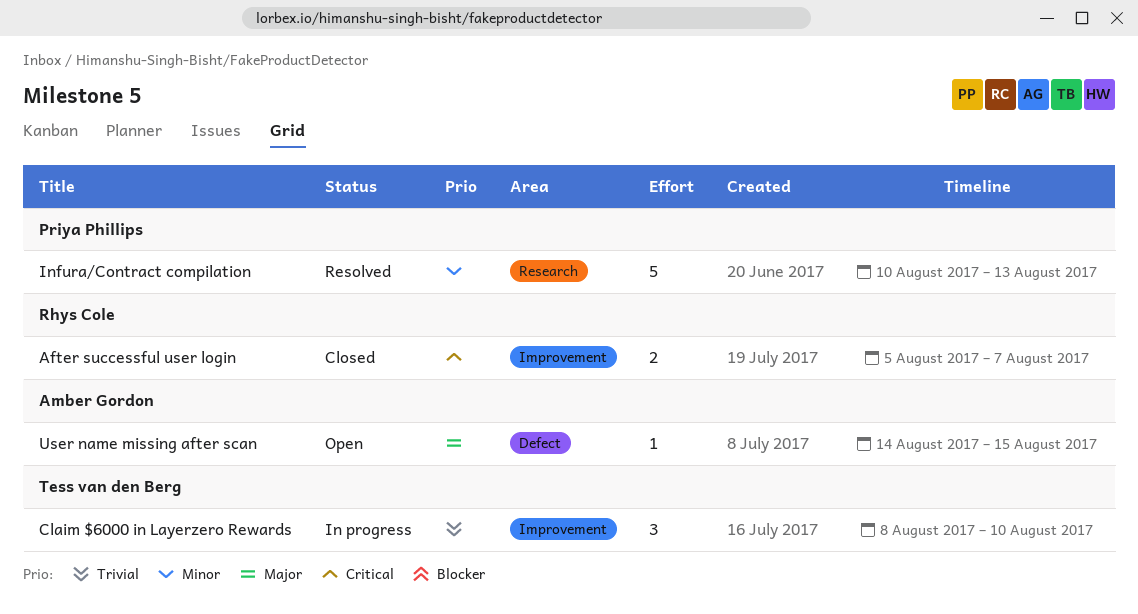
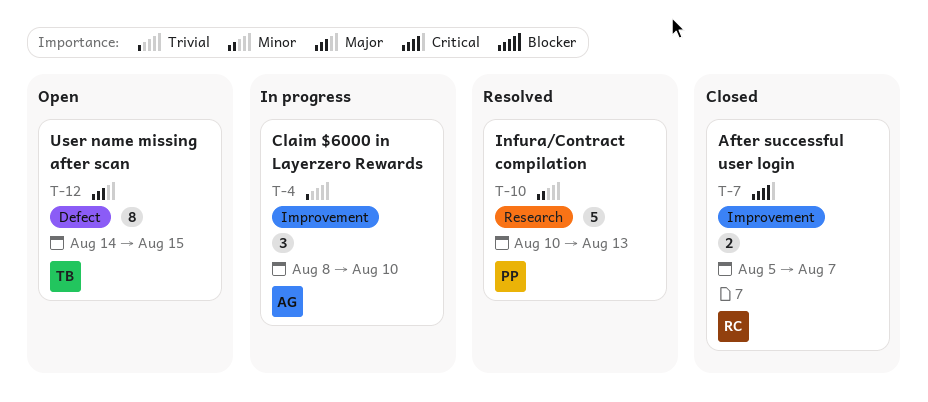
Claim $6000 in Layerzero Rewards, owner: Tess van den Berg -> Amber Gordon
User name missing after scan, owner: Amber Gordon -> Tess van den Berg
User name missing after scan, estimate: 1 -> 8

